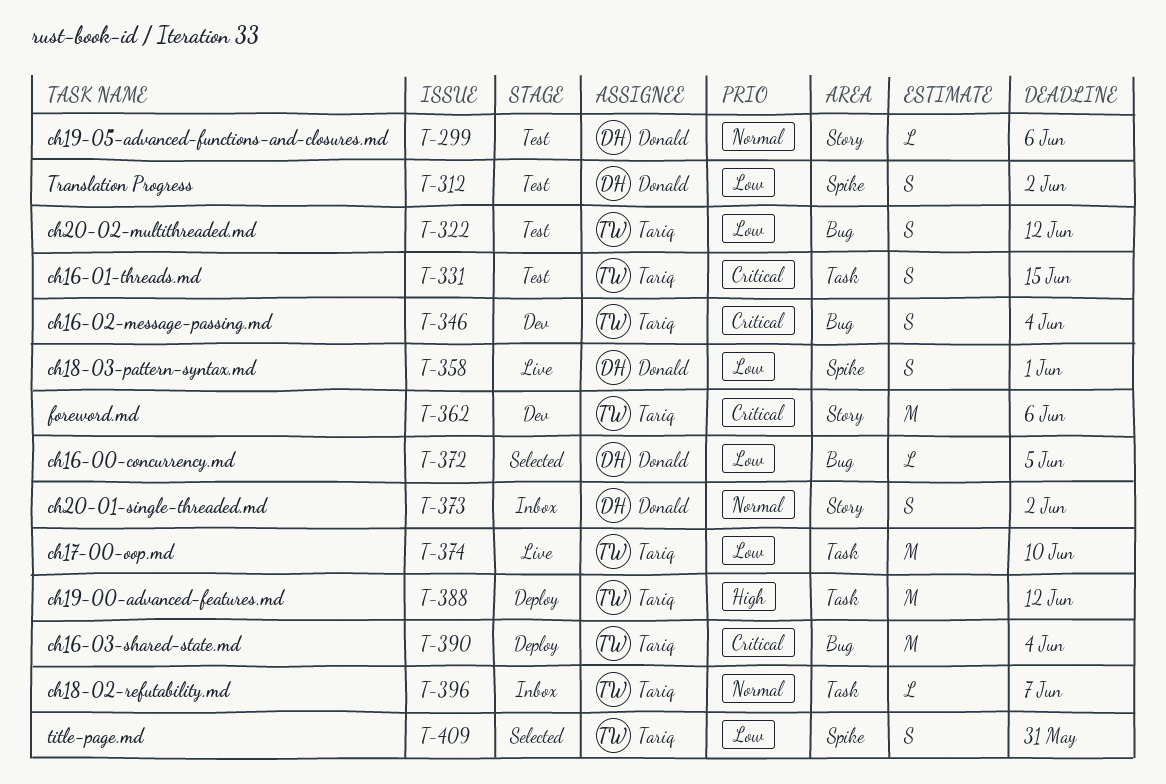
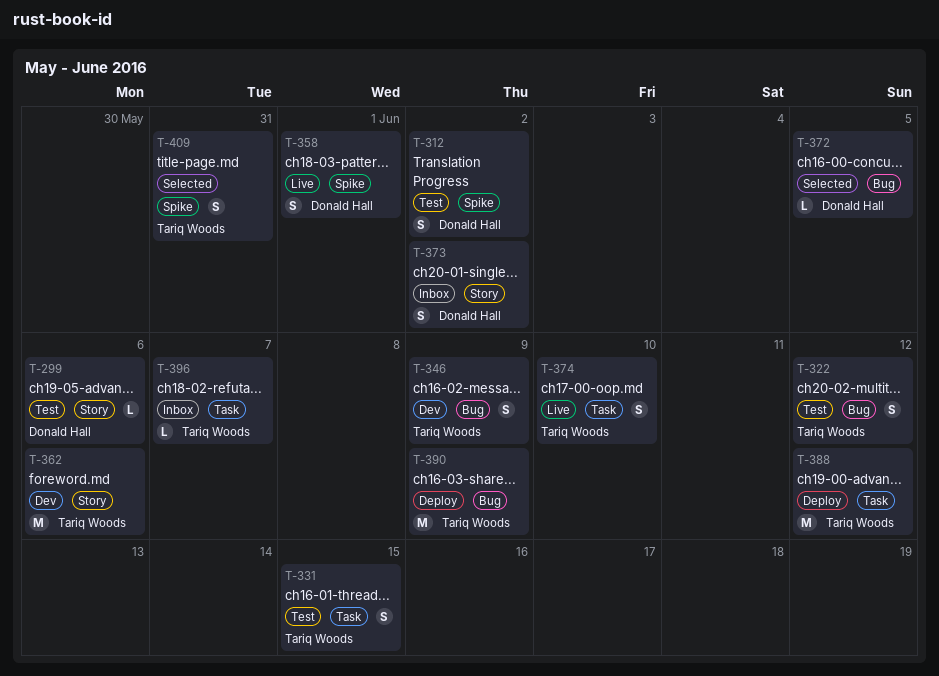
T-346, due: Jun 4 -> Jun 9
T-374, estimate: M -> S
T-390, due: Jun 4 -> Jun 9

